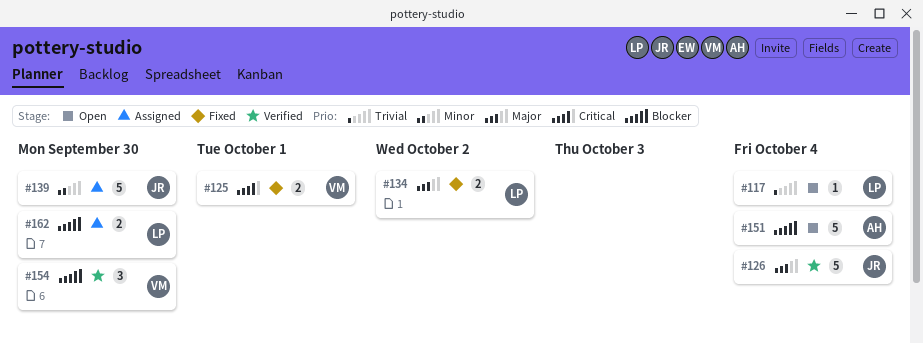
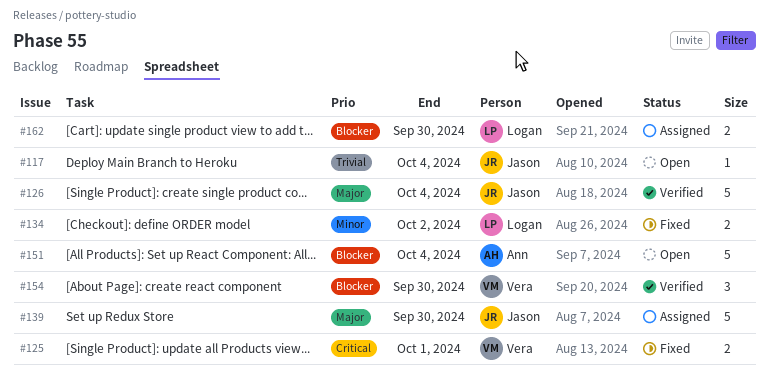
#117, owner: Logan -> Jason
#134, priority: Major -> Minor
#139, priority: Minor -> Major

